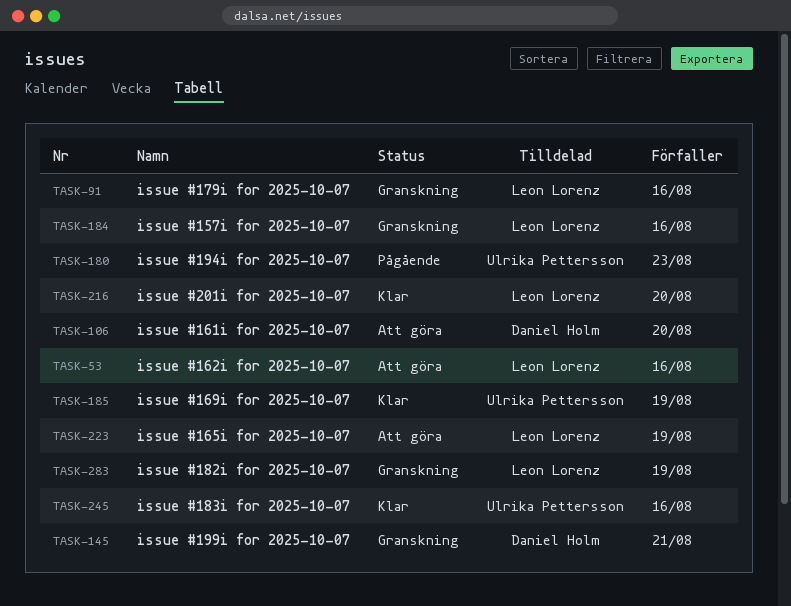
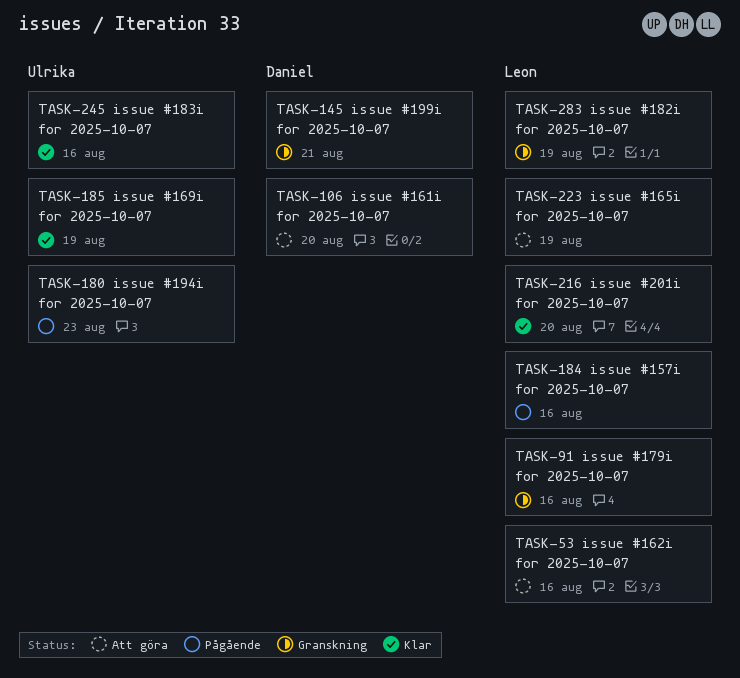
TASK-184, status: Granskning -> Pågående

